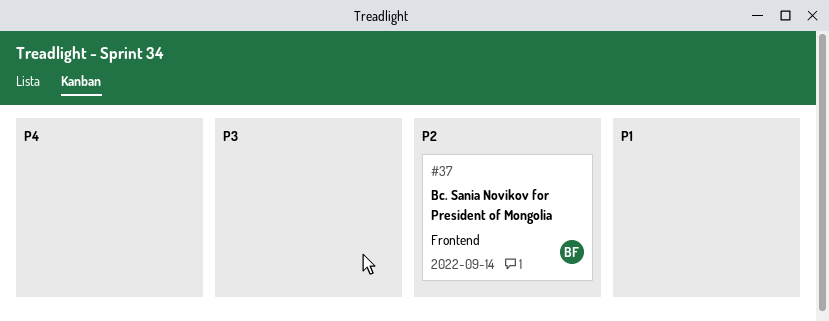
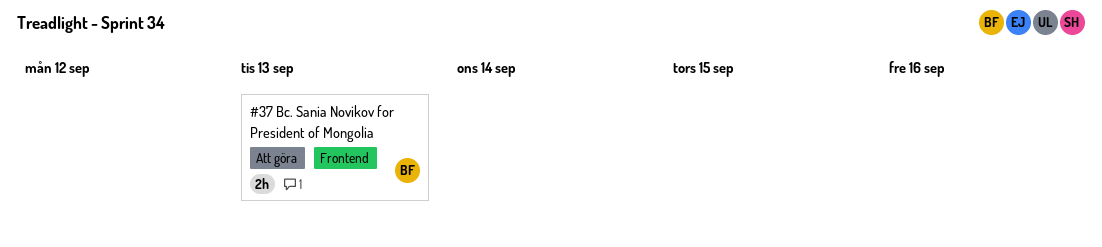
#37, due: Sep 14 -> Sep 13

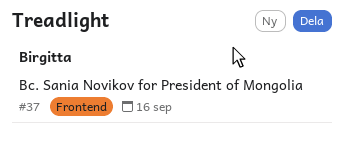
#37, due: Sep 13 -> Sep 16

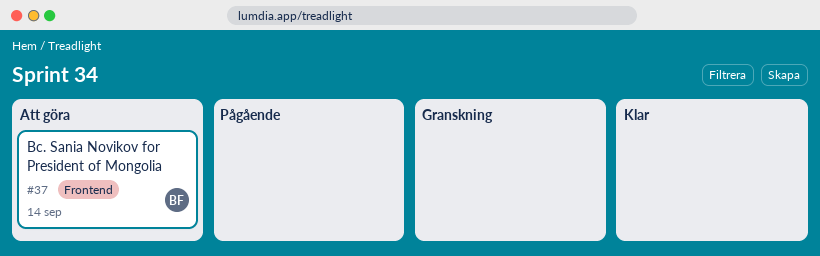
#37, due: Sep 16 -> Sep 14

